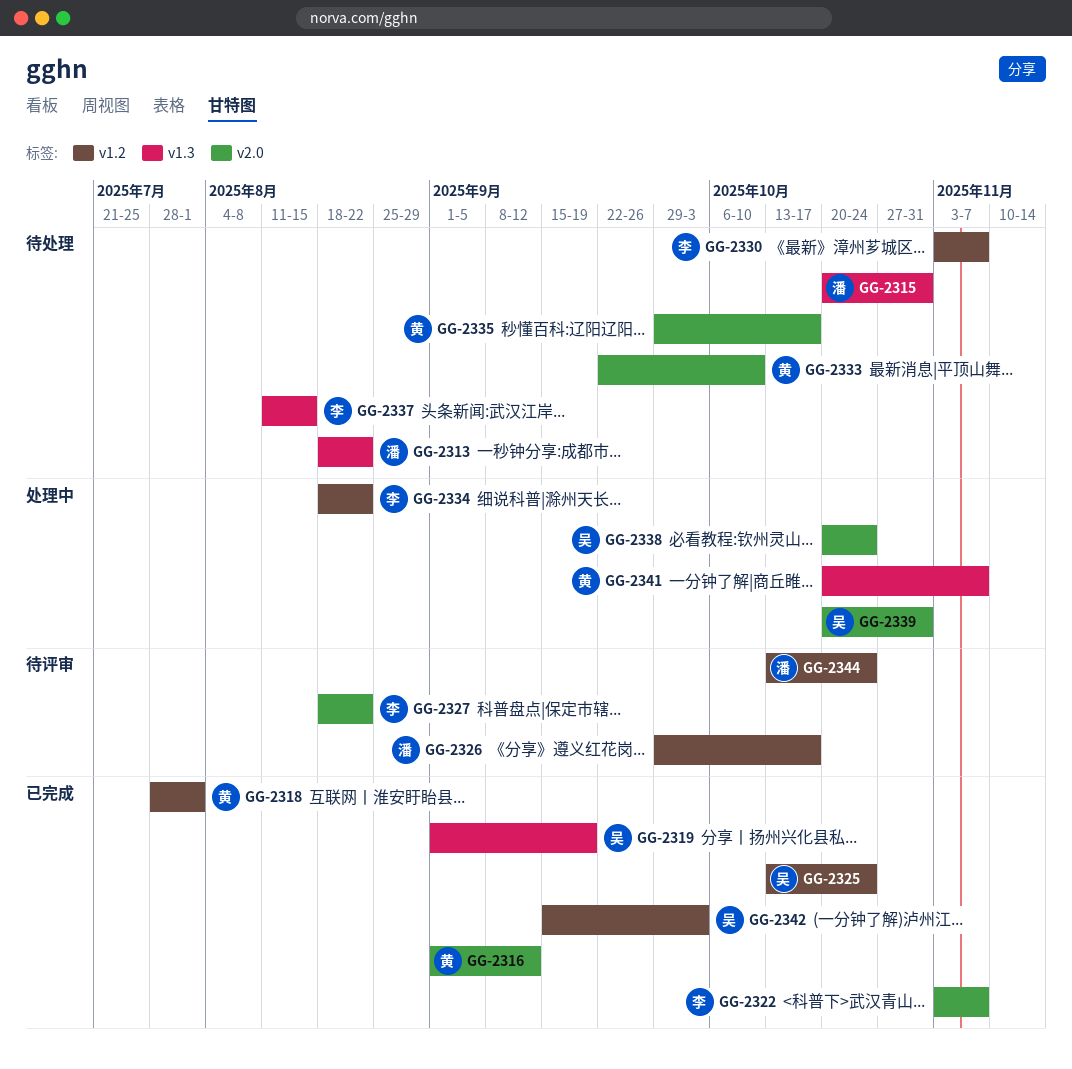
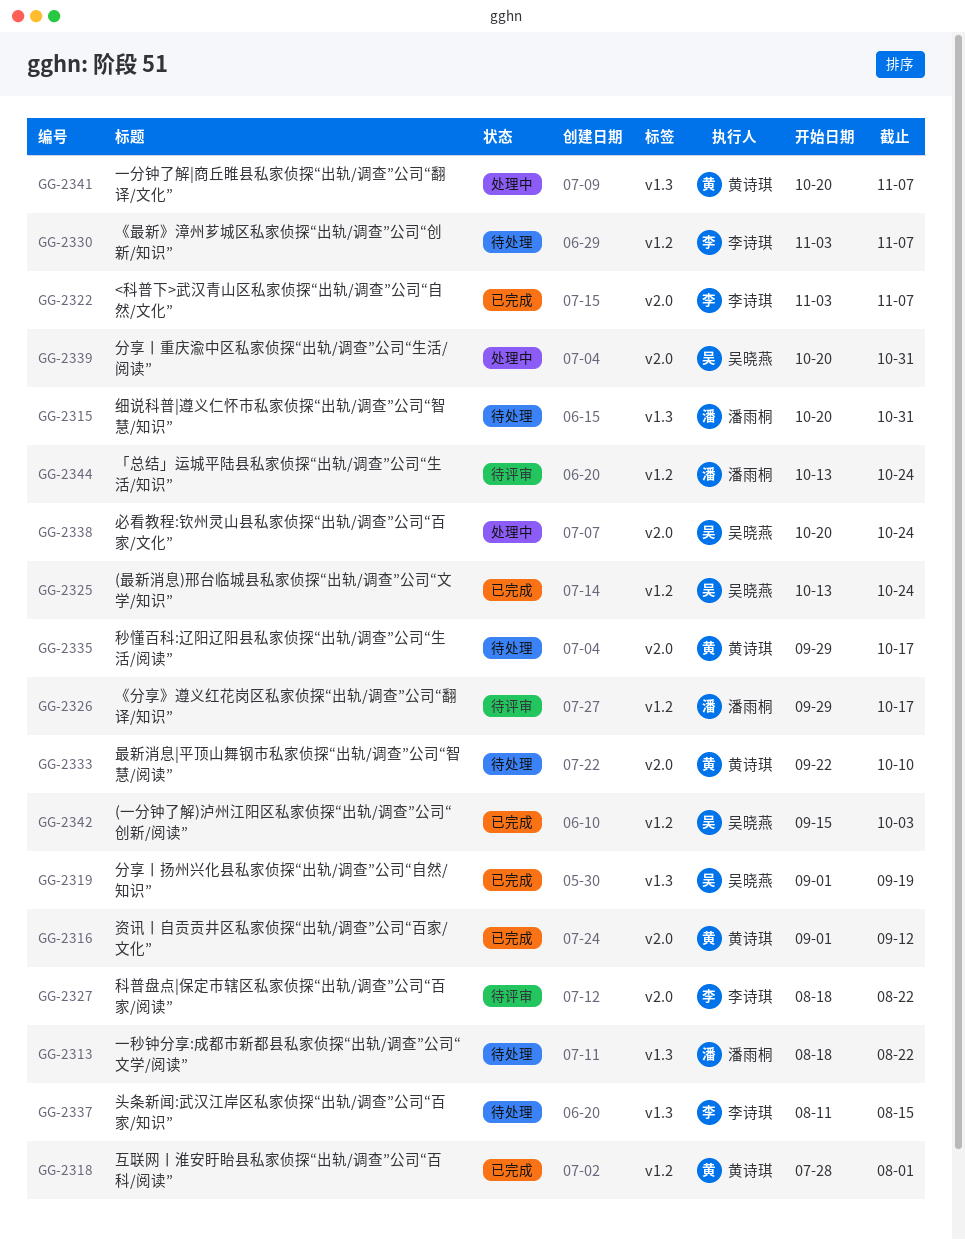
GG-2334: present -> none

